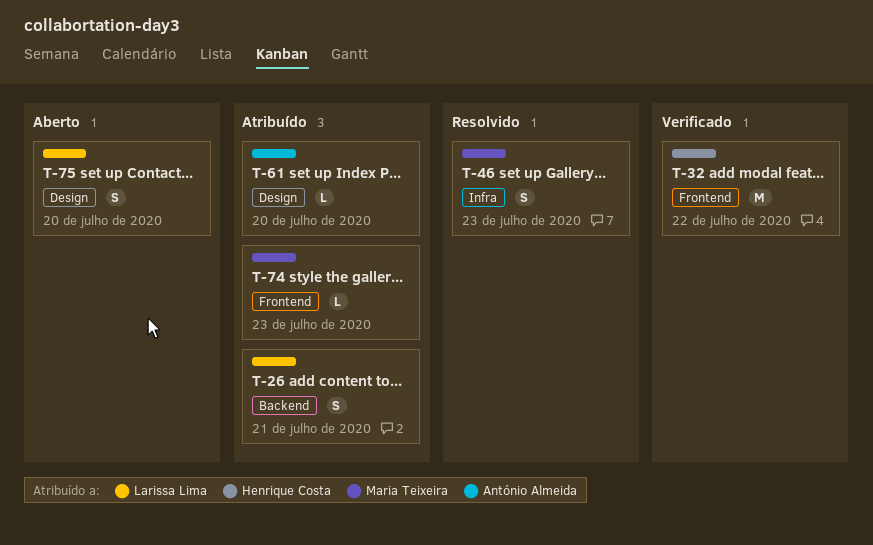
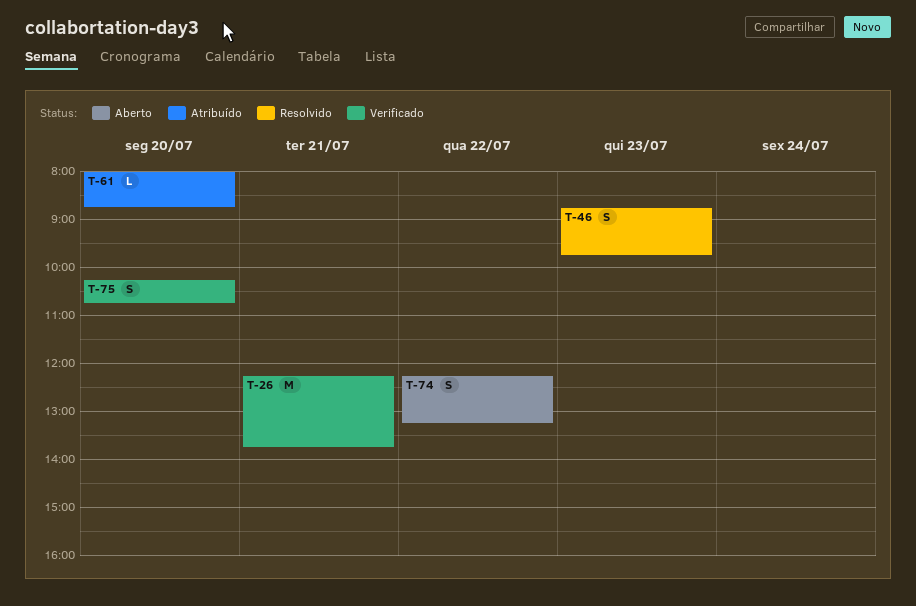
T-26, status: Atribuído -> Verificado
T-26, estimate: S -> M
T-32: present -> none
T-74, status: Atribuído -> Aberto
T-74, estimate: L -> S
T-74, day: Jul 23 -> Jul 22
T-75, status: Aberto -> Verificado

